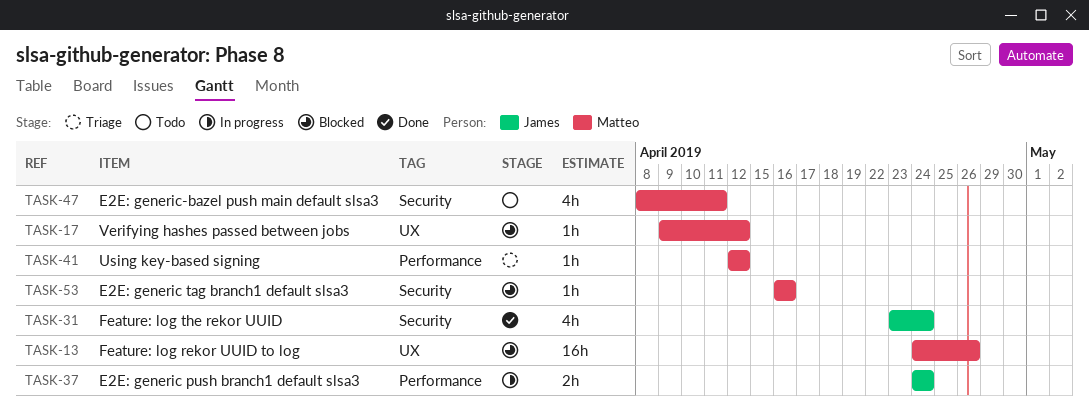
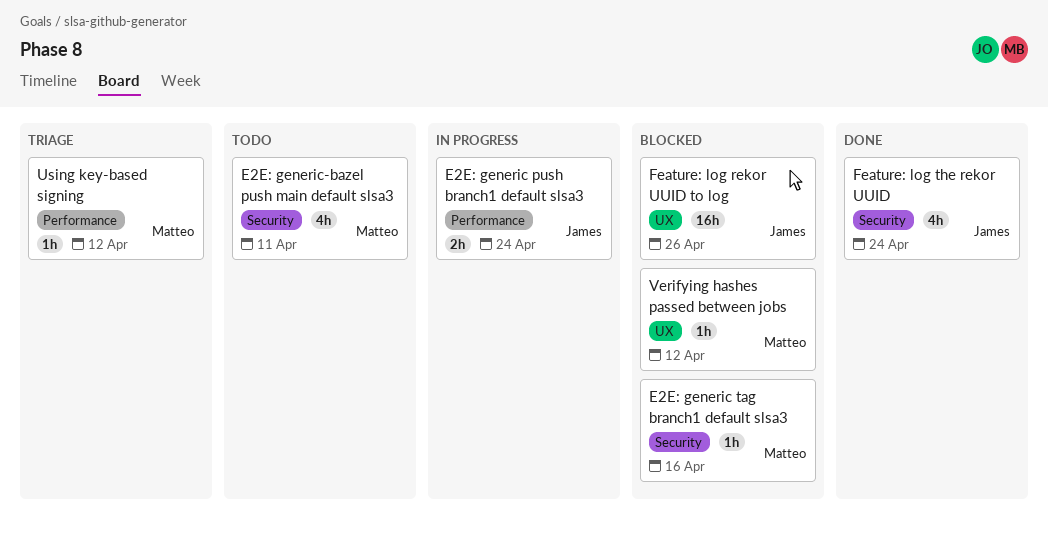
Feature: log rekor UUID to log, owner: Matteo -> James

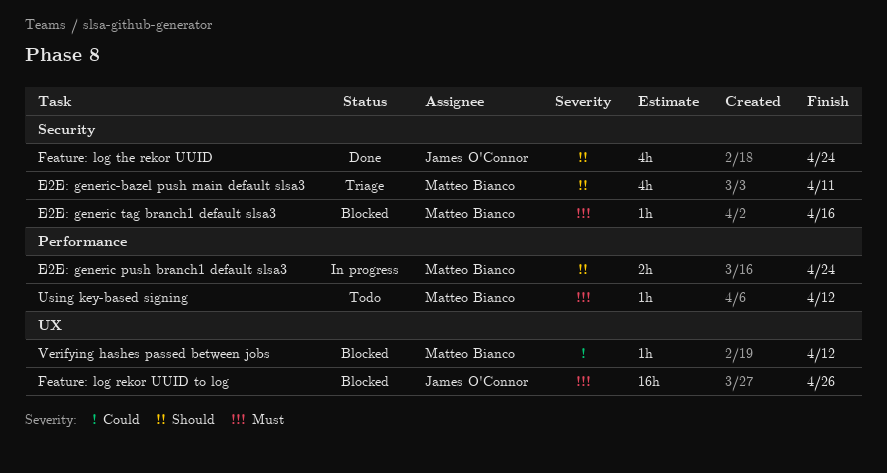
E2E: generic push branch1 default slsa3, owner: James O'Connor -> Matteo Bianco
E2E: generic-bazel push main default slsa3, status: Todo -> Triage
Using key-based signing, status: Triage -> Todo

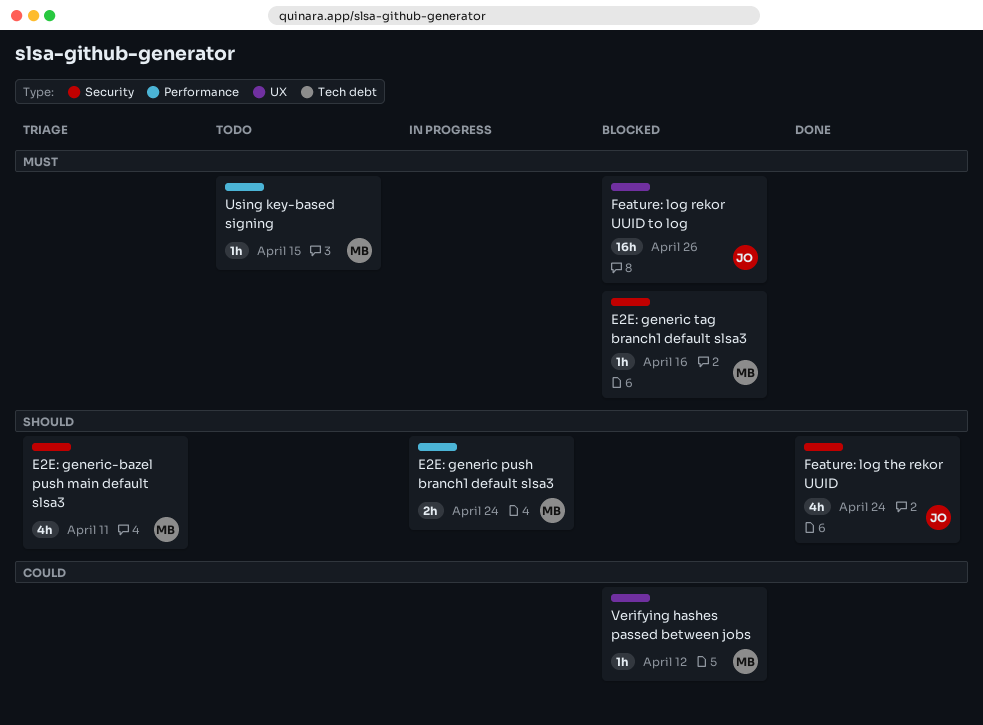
Using key-based signing, due: Apr 12 -> Apr 15

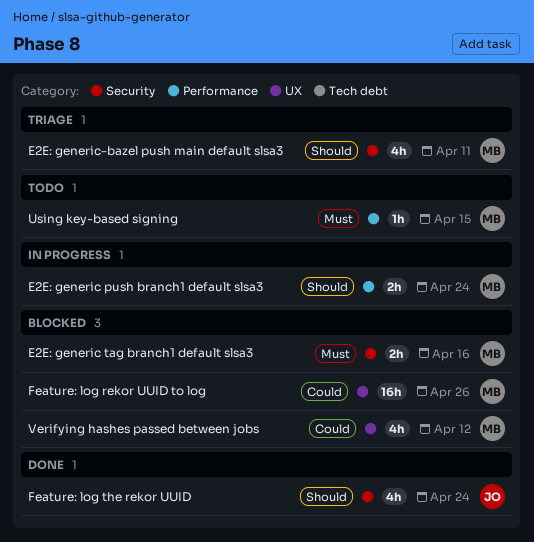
E2E: generic tag branch1 default slsa3, estimate: 1h -> 2h
Feature: log rekor UUID to log, owner: JO -> MB
Feature: log rekor UUID to log, priority: Must -> Could
Verifying hashes passed between jobs, estimate: 1h -> 4h

